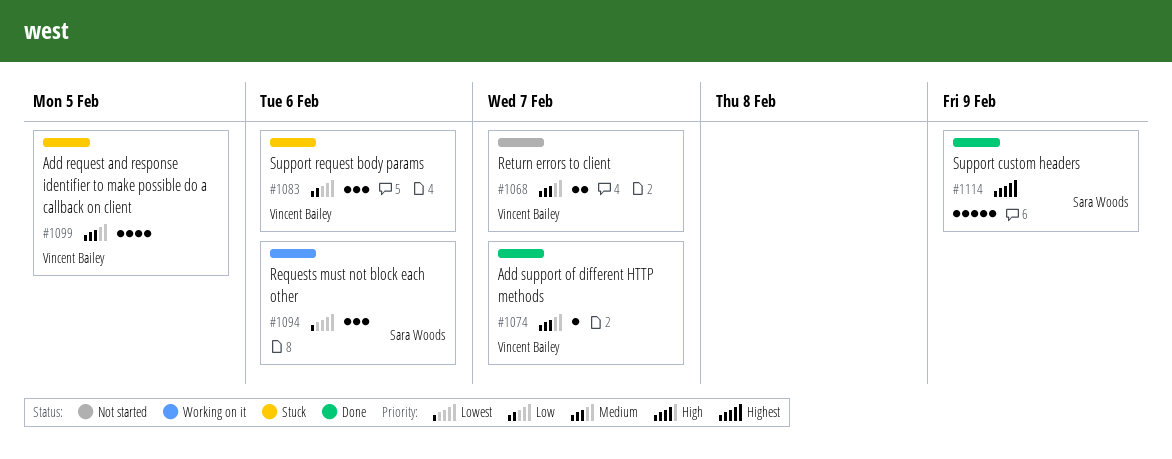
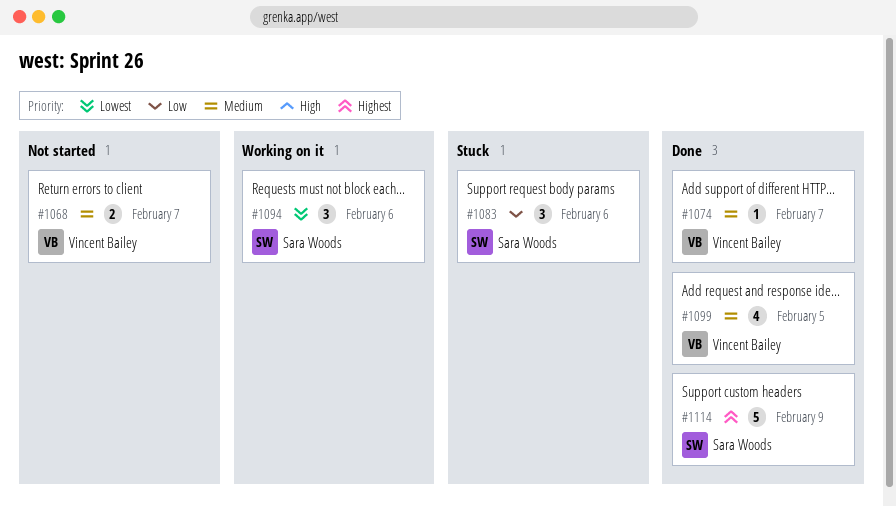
#1083, owner: Vincent Bailey -> Sara Woods
#1099, status: Stuck -> Done

